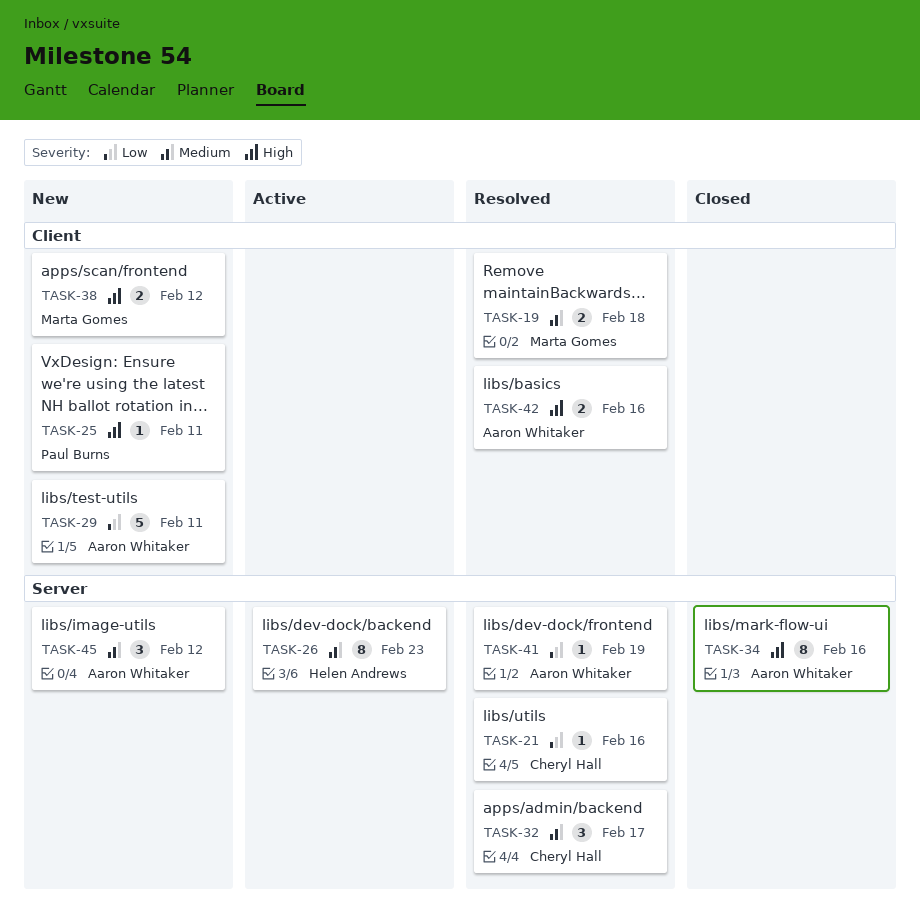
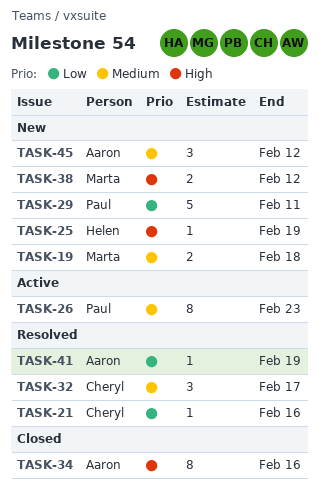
TASK-19, status: Resolved -> New
TASK-25, owner: Paul Burns -> Helen Andrews
TASK-25, due: Feb 11 -> Feb 19
TASK-26, owner: Helen Andrews -> Paul Burns
TASK-29, owner: Aaron Whitaker -> Paul Burns
TASK-42: present -> none

